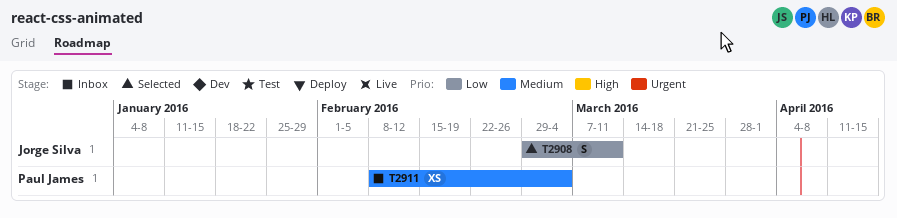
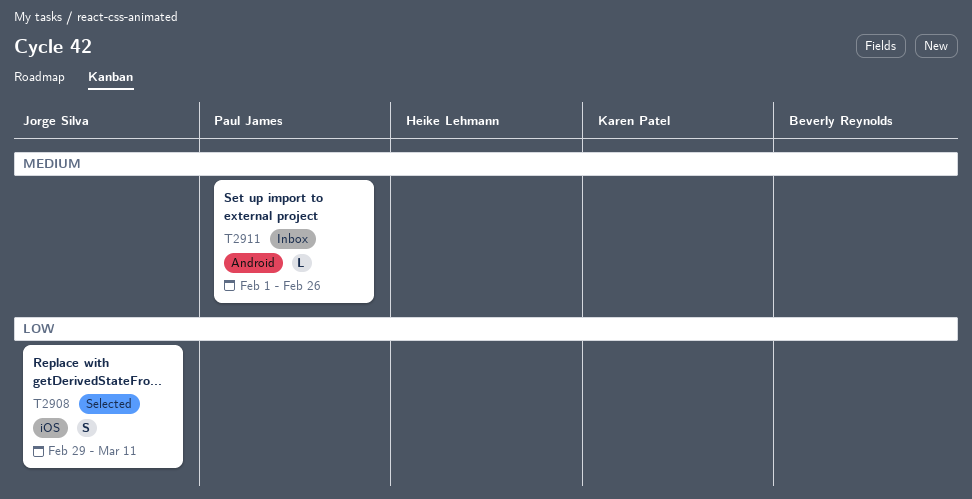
T2911, estimate: XS -> L
T2911, start: Feb 8 -> Feb 1
T2911, due: Mar 4 -> Feb 26

